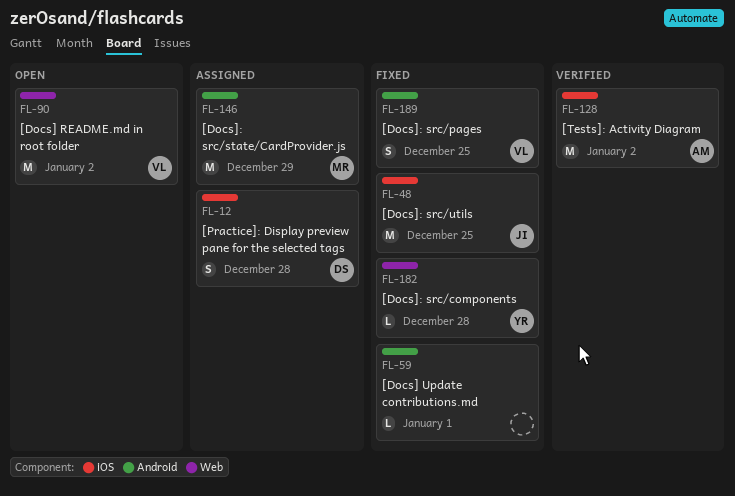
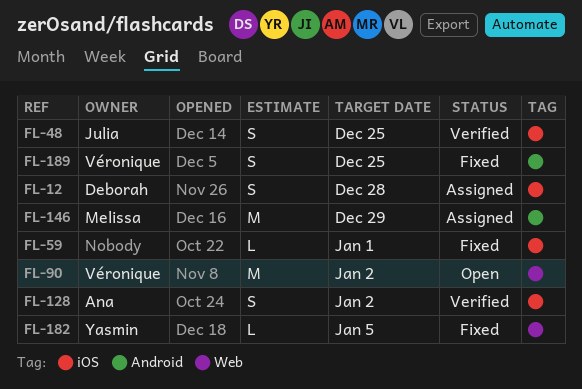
FL-48, status: Fixed -> Verified
FL-48, estimate: M -> S
FL-59, label: Android -> iOS
FL-128, estimate: M -> S
FL-182, due: Dec 28 -> Jan 5

